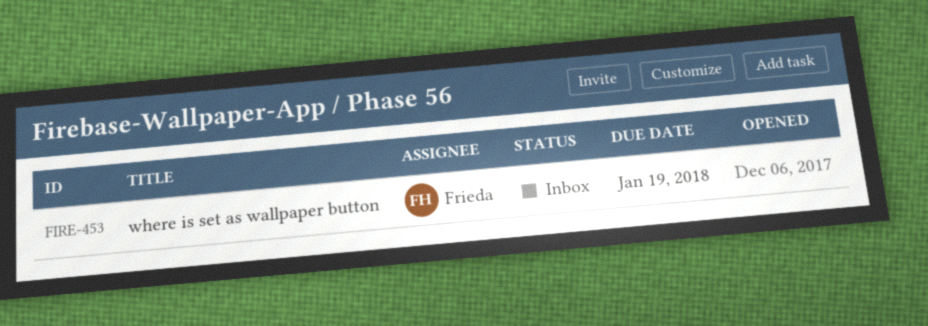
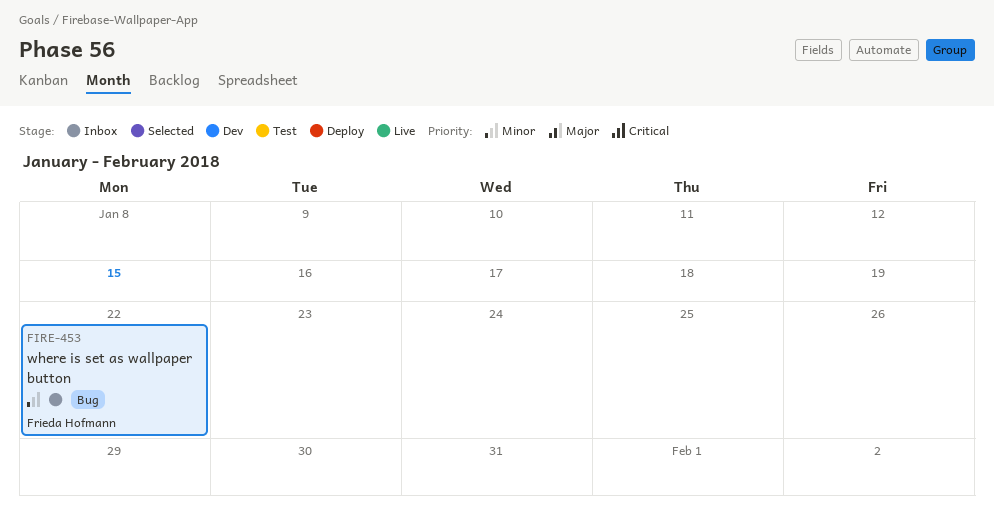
FIRE-453, due: Jan 19 -> Jan 22

